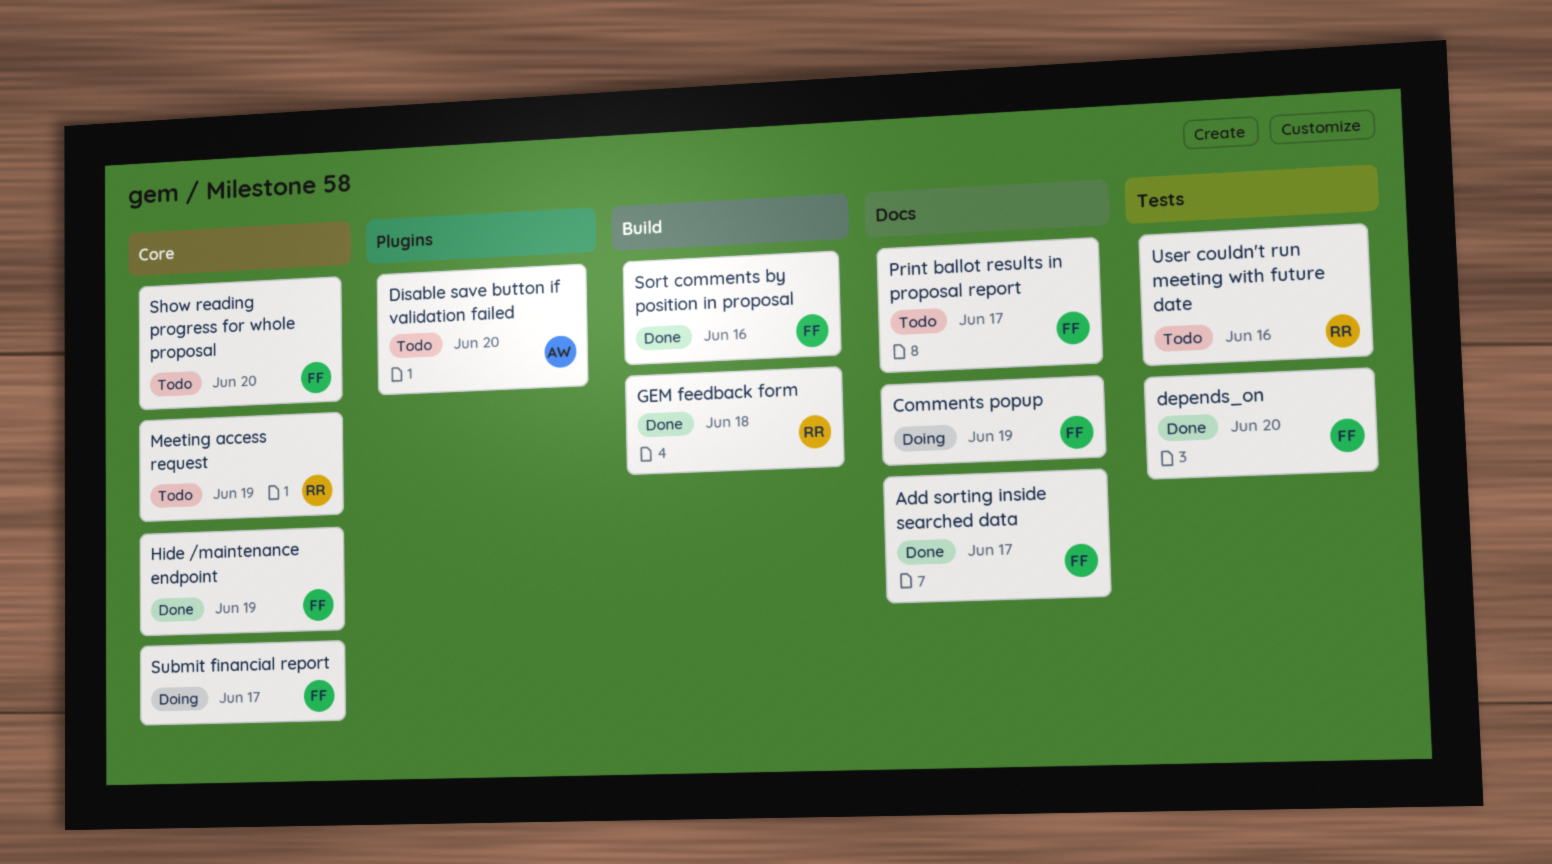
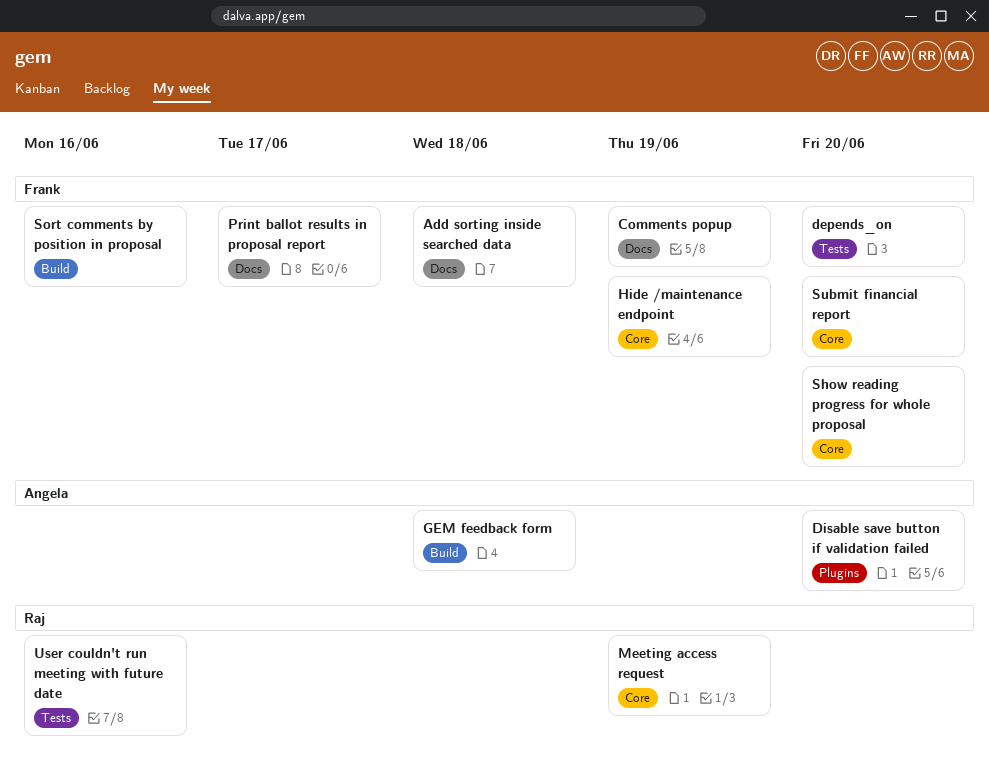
Add sorting inside searched data, due: Jun 17 -> Jun 18
GEM feedback form, owner: Raj -> Angela
Submit financial report, due: Jun 17 -> Jun 20

